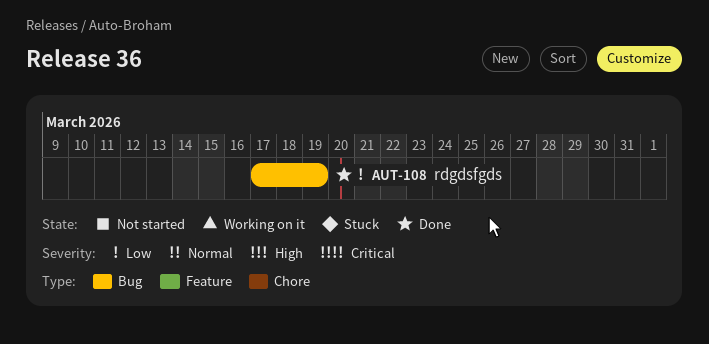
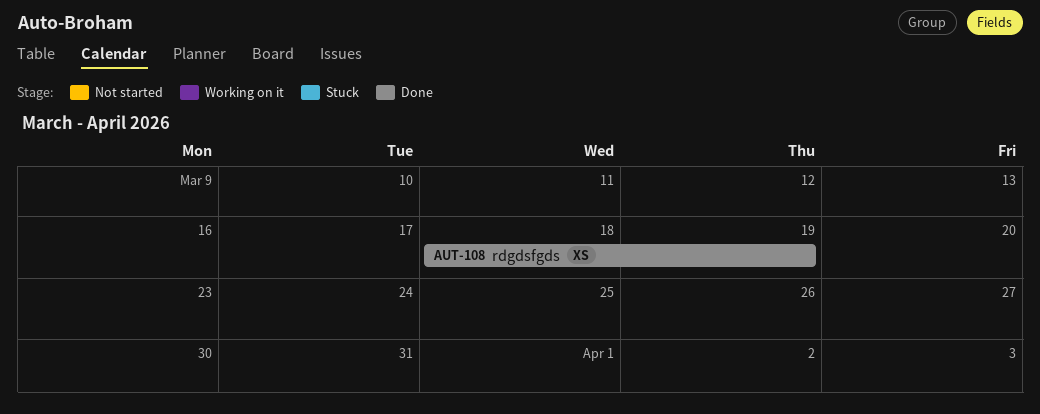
AUT-108, start: Mar 17 -> Mar 18

